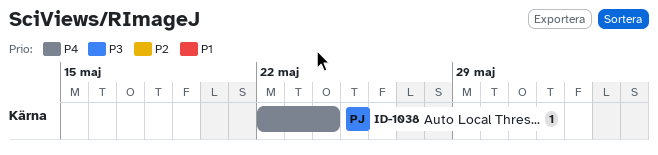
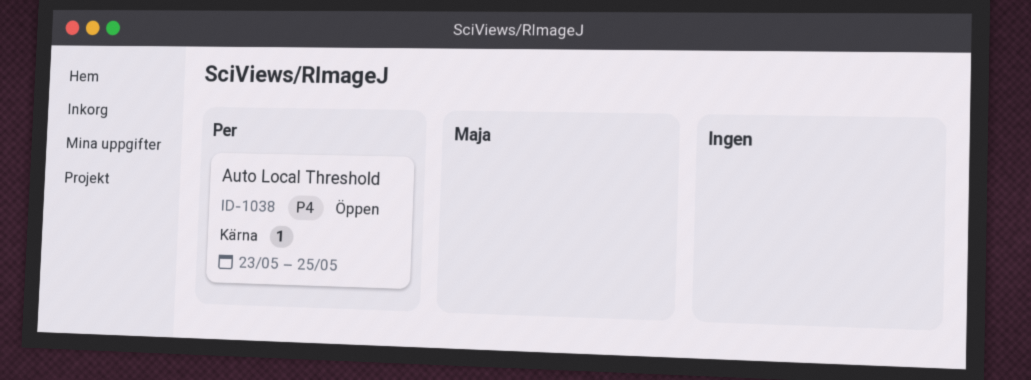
ID-1038, start: May 22 -> May 23
ID-1038, due: May 24 -> May 25

